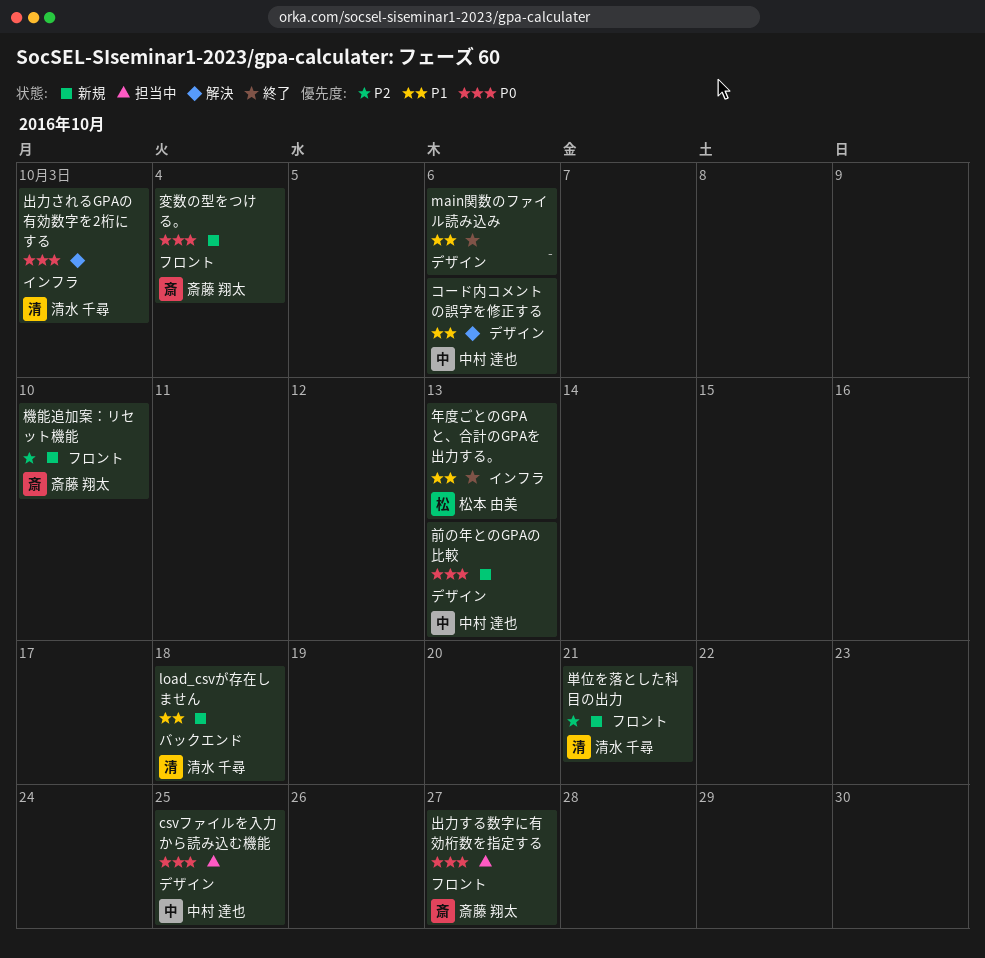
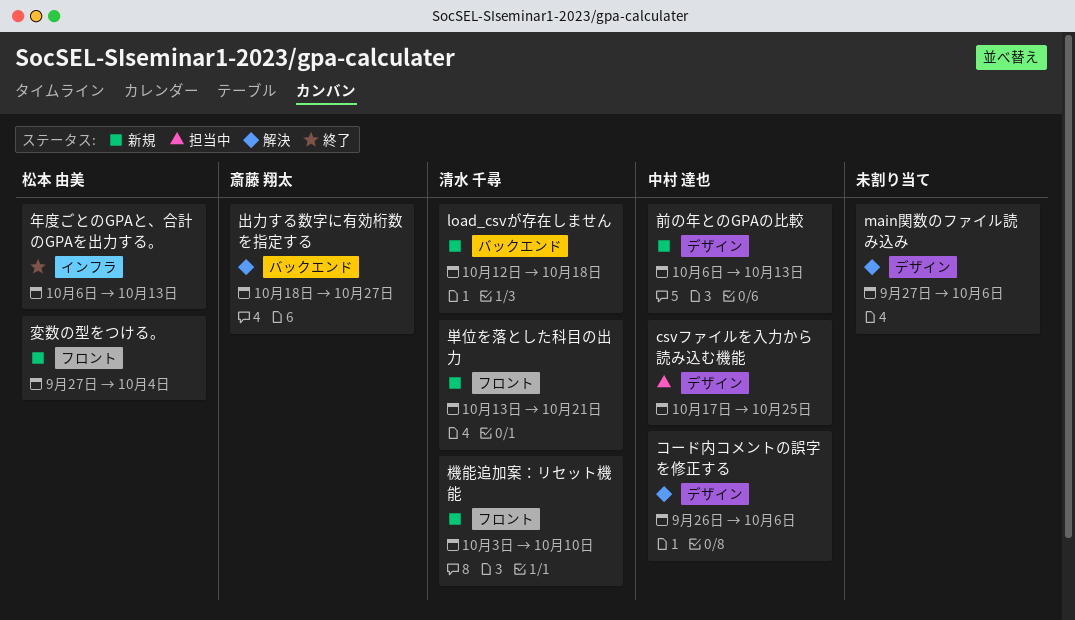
main関数のファイル読み込み, status: 終了 -> 解決
出力されるGPAの有効数字を2桁にする: present -> none
出力する数字に有効桁数を指定する, status: 担当中 -> 解決
出力する数字に有効桁数を指定する, label: フロント -> バックエンド
変数の型をつける。, owner: 斎藤 翔太 -> 松本 由美
機能追加案：リセット機能, owner: 斎藤 翔太 -> 清水 千尋

